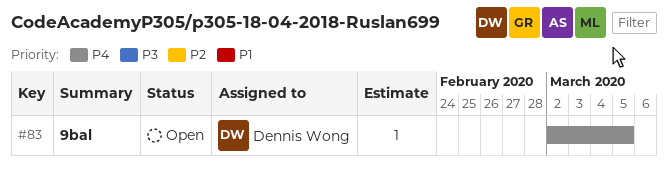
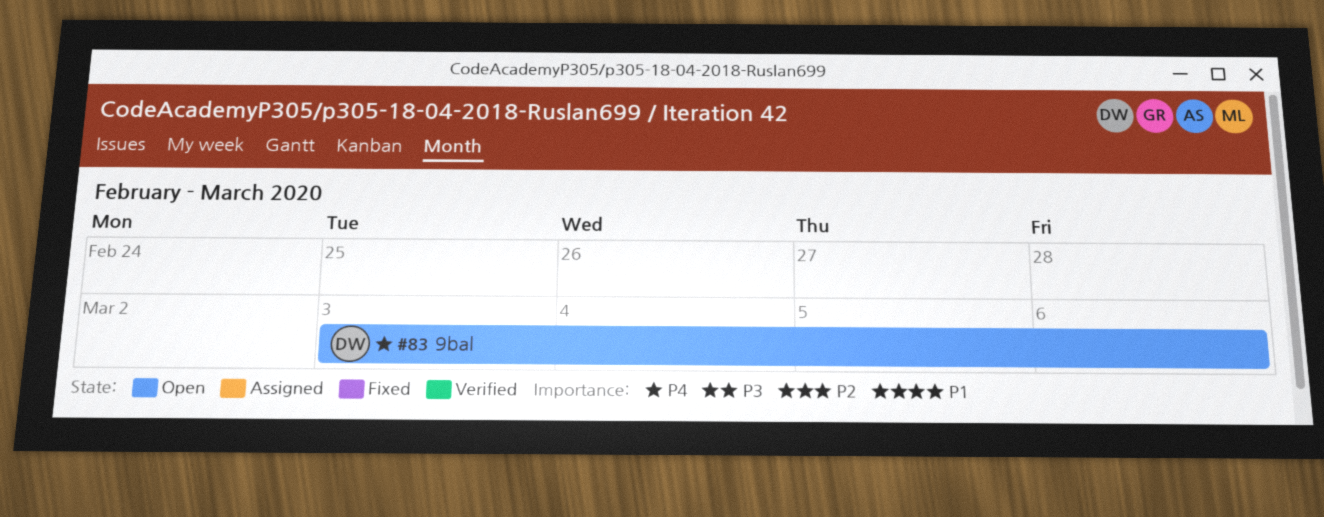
#83, start: Mar 2 -> Mar 3
#83, due: Mar 5 -> Mar 6

